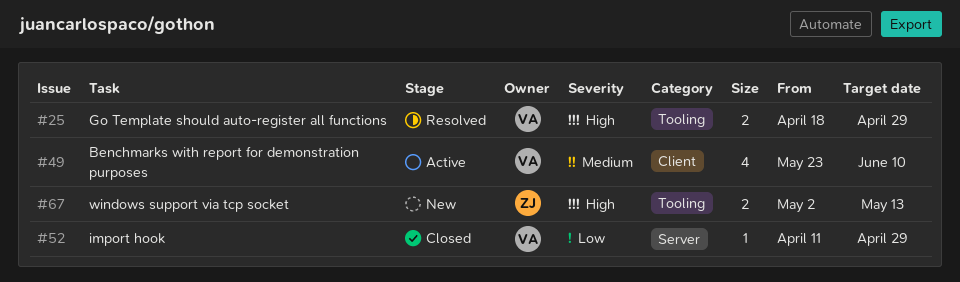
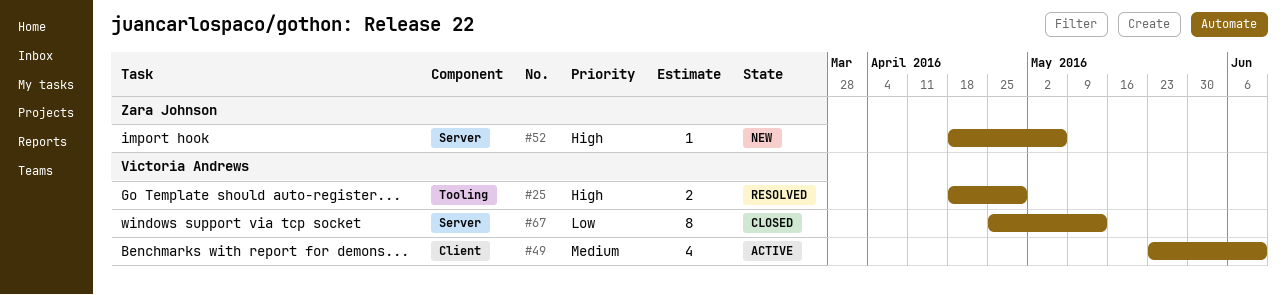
#52, status: Closed -> New
#52, owner: Victoria Andrews -> Zara Johnson
#52, priority: Low -> High
#52, start: Apr 11 -> Apr 18
#52, due: Apr 29 -> May 6
#67, status: New -> Closed
#67, owner: Zara Johnson -> Victoria Andrews
#67, priority: High -> Low
#67, label: Tooling -> Server
#67, estimate: 2 -> 8
#67, start: May 2 -> Apr 25

